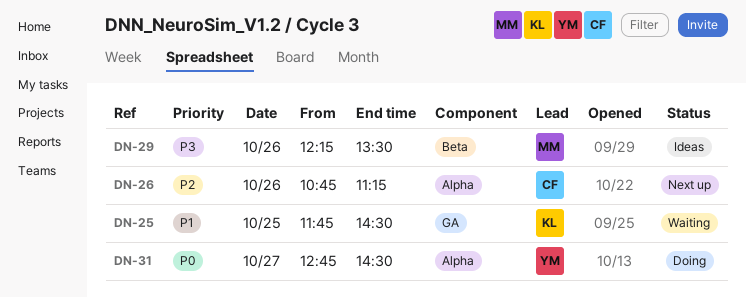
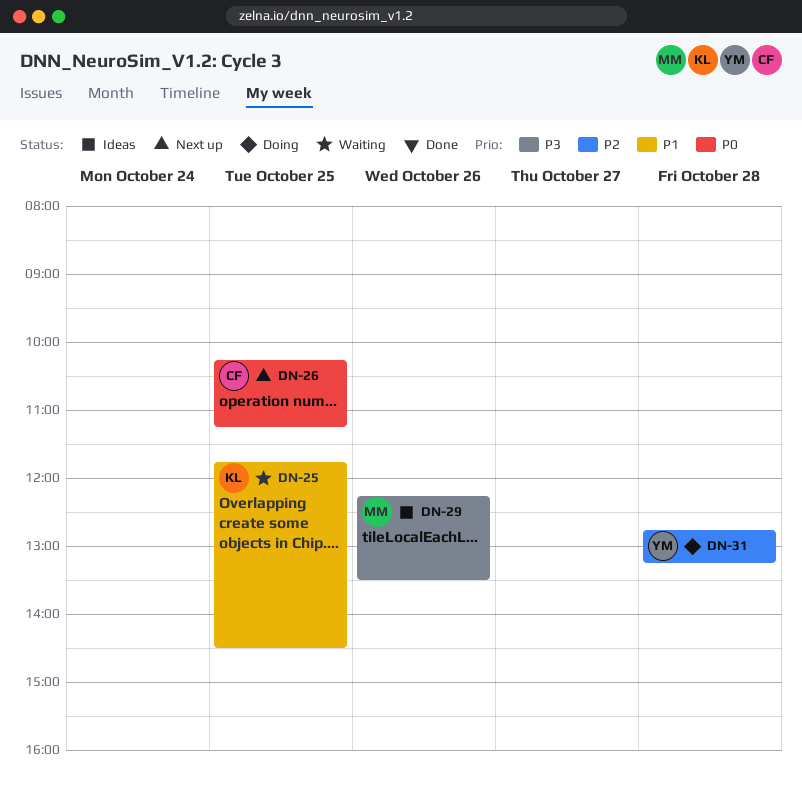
DN-26, priority: P2 -> P0
DN-26, day: Oct 26 -> Oct 25
DN-26, begins: 10:45 -> 10:15
DN-31, priority: P0 -> P2
DN-31, day: Oct 27 -> Oct 28
DN-31, ends: 14:30 -> 13:15

